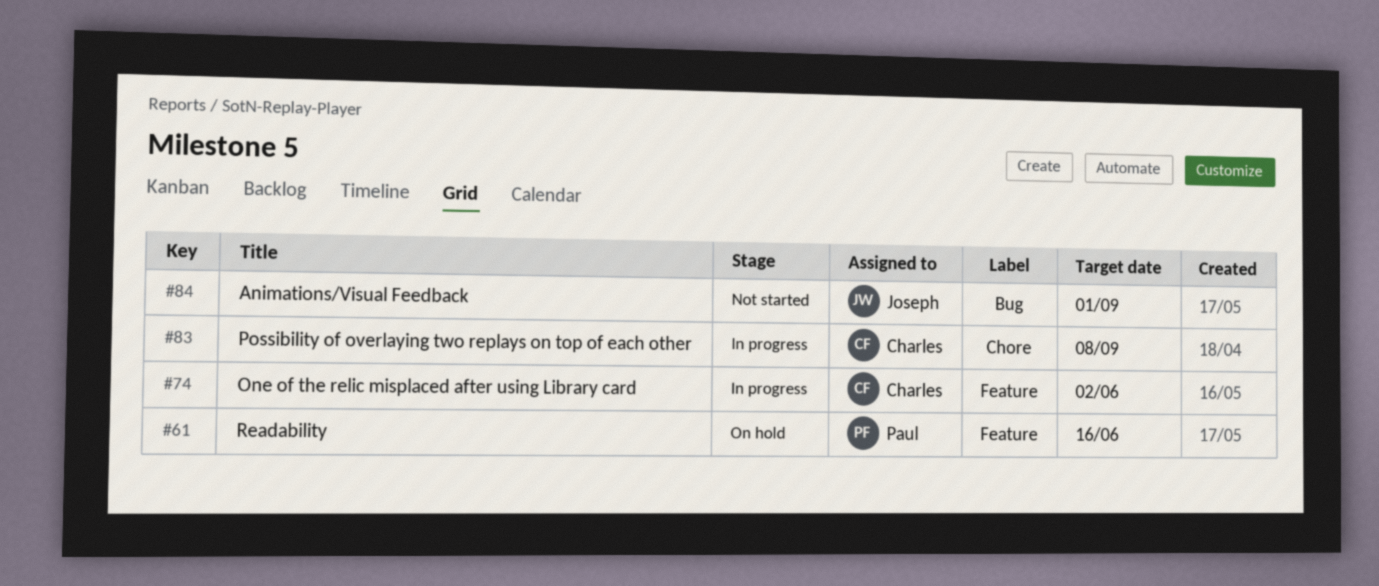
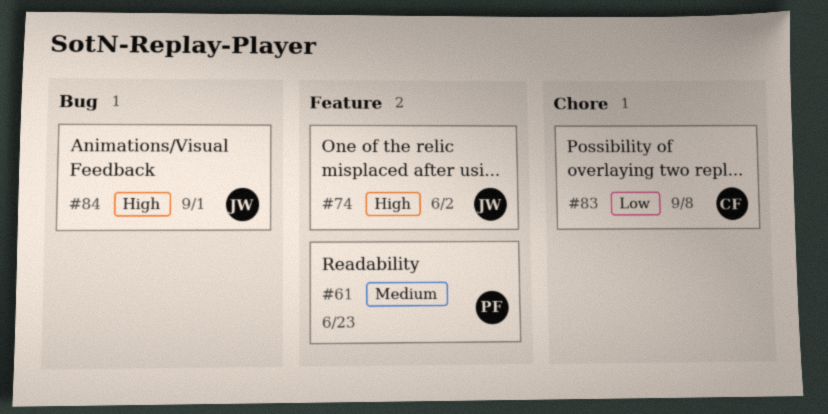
#61, due: Jun 16 -> Jun 23
#74, owner: Charles -> Joseph

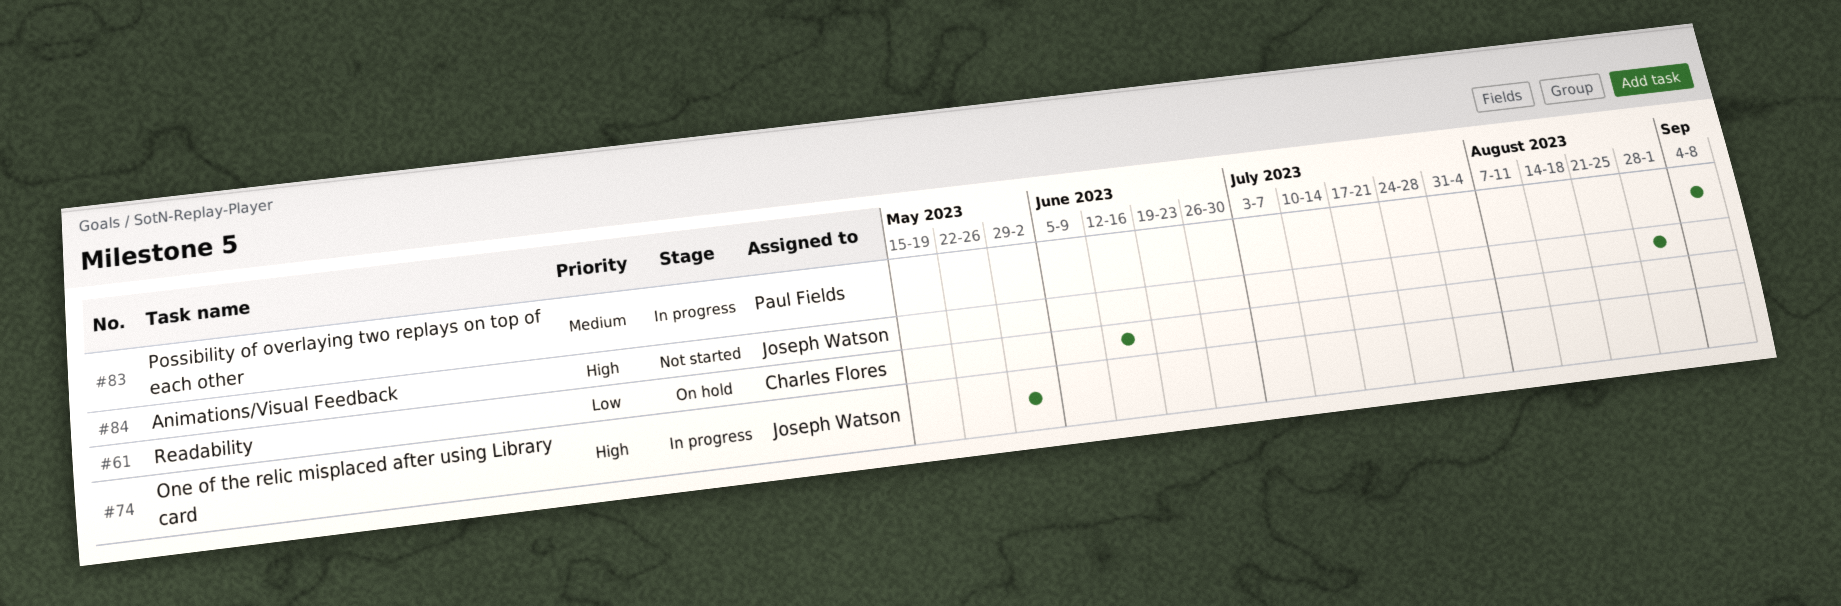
#61, owner: Paul Fields -> Charles Flores
#61, priority: Medium -> Low
#61, due: Jun 23 -> Jun 16
#83, owner: Charles Flores -> Paul Fields
#83, priority: Low -> Medium

